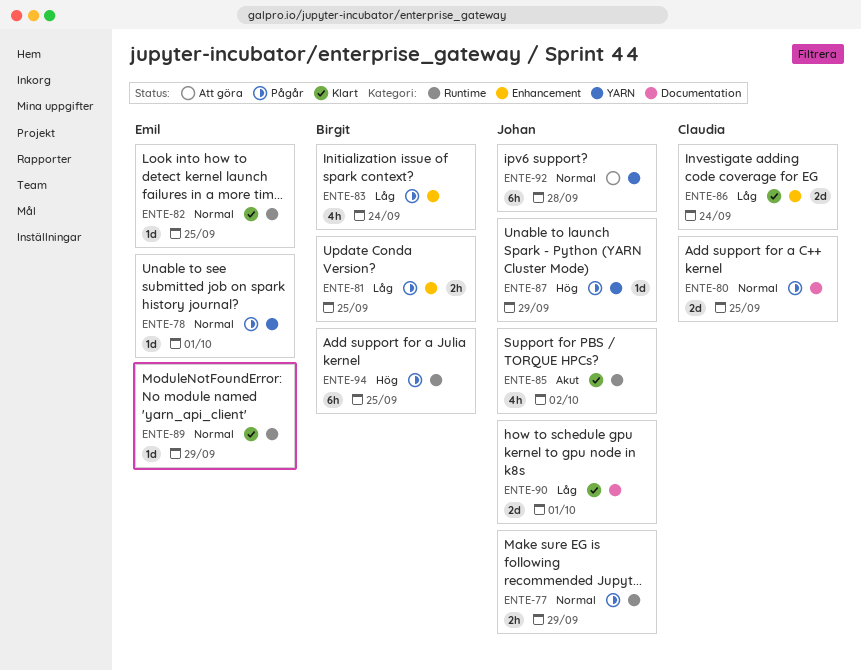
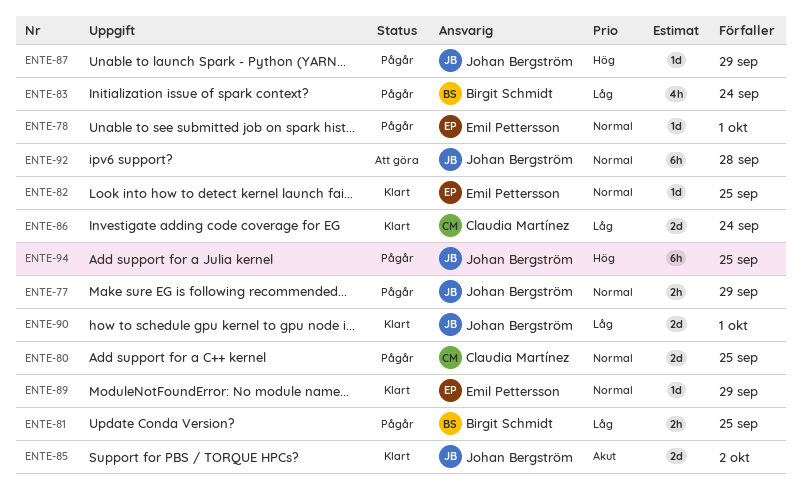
ENTE-85, estimate: 4h -> 2d
ENTE-94, owner: Birgit Schmidt -> Johan Bergström

